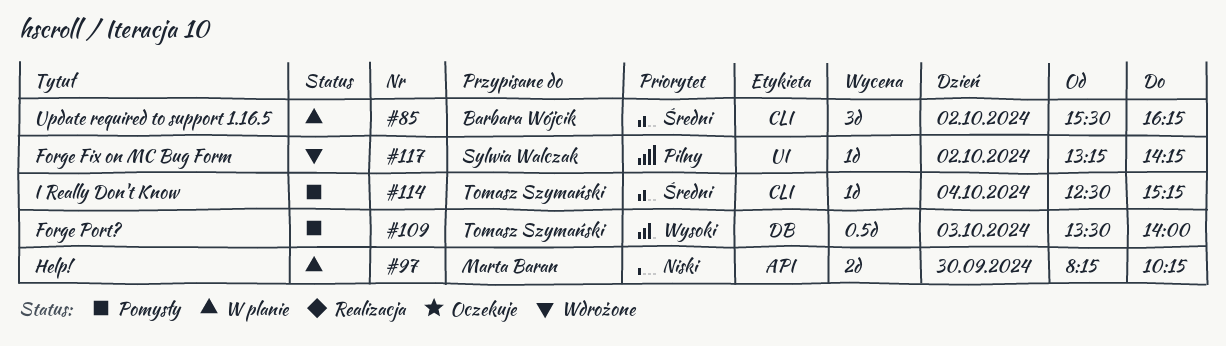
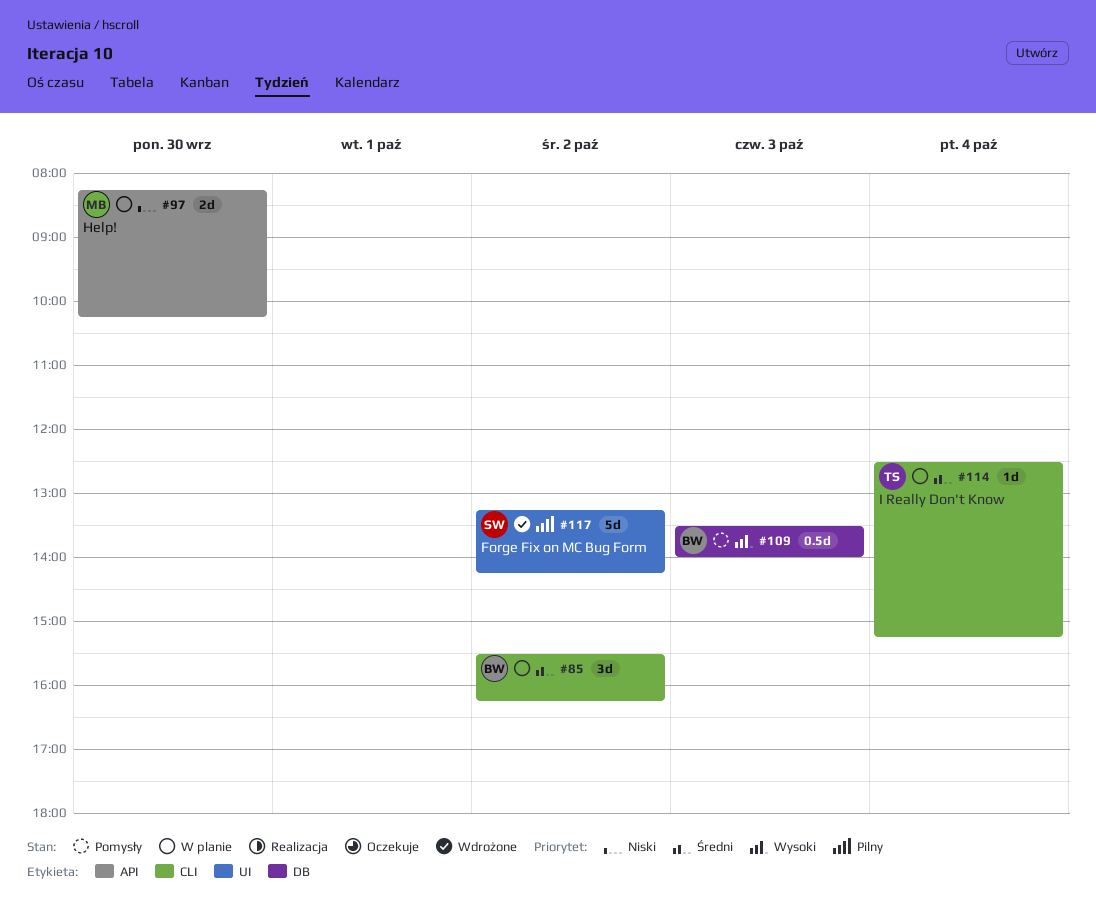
#109, owner: Tomasz Szymański -> Barbara Wójcik
#114, status: Pomysły -> W planie
#117, estimate: 1d -> 5d

